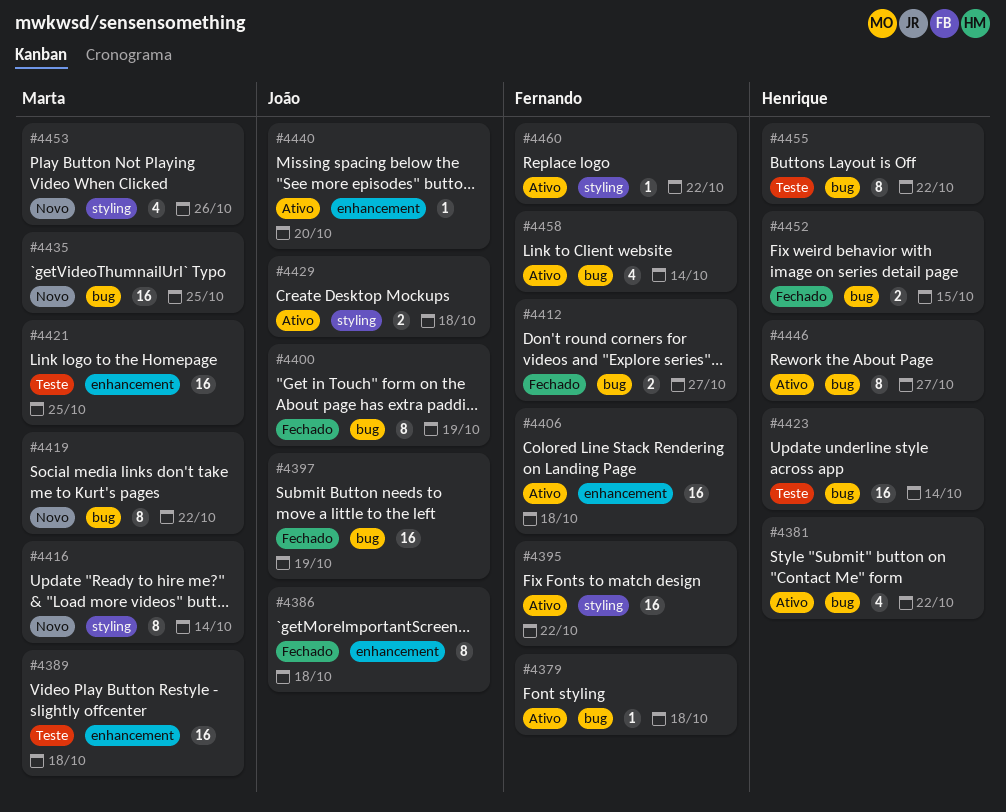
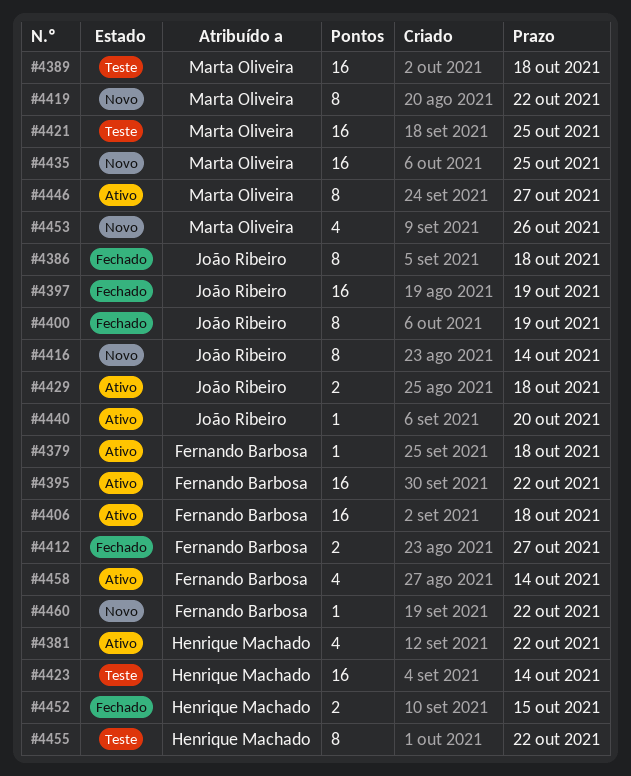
#4416, owner: Marta Oliveira -> João Ribeiro
#4446, owner: Henrique Machado -> Marta Oliveira
#4460, status: Ativo -> Novo

